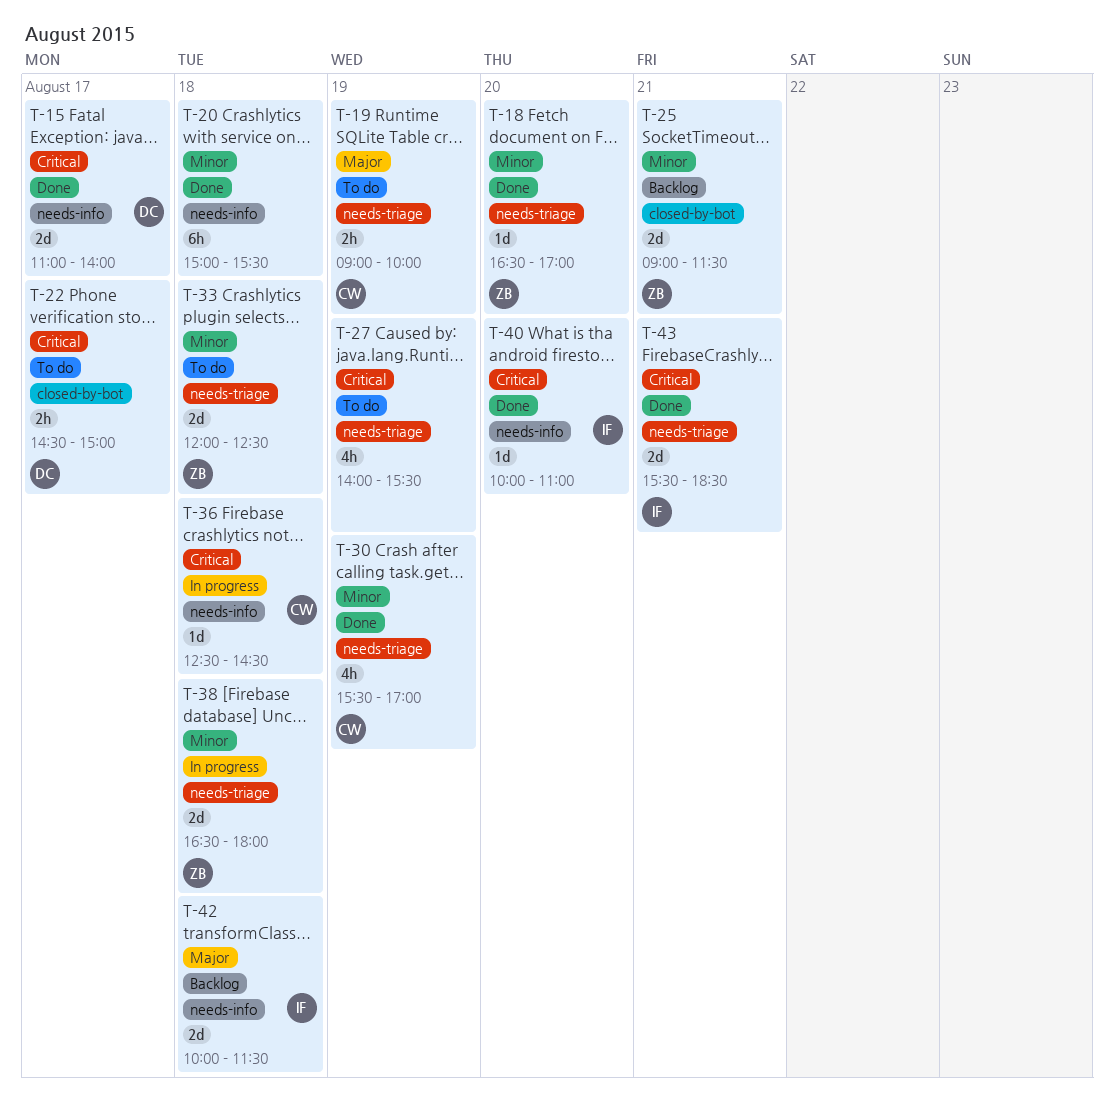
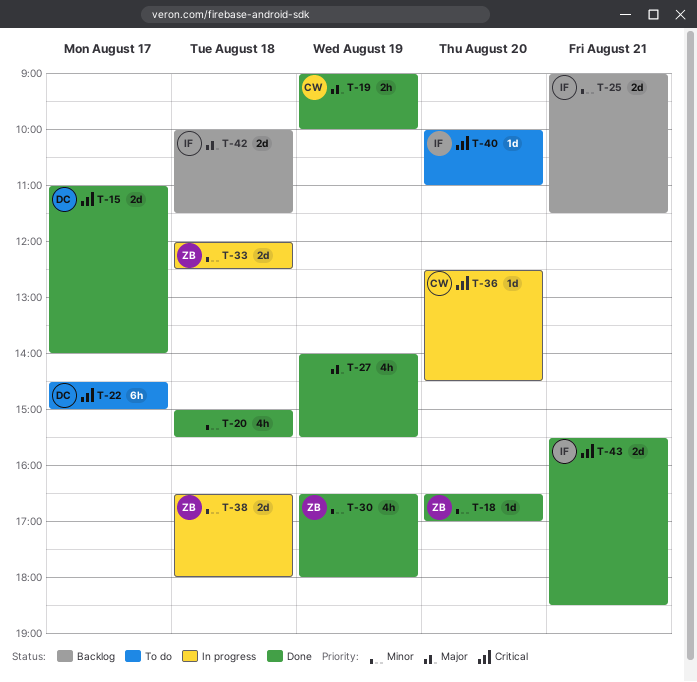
T-19, status: To do -> Done
T-20, estimate: 6h -> 4h
T-22, estimate: 2h -> 6h
T-25, owner: ZB -> IF
T-27, status: To do -> Done
T-27, priority: Critical -> Major
T-30, owner: CW -> ZB
T-30, begins: 15:30 -> 16:30
T-30, ends: 17:00 -> 18:00
T-33, status: To do -> In progress
T-36, day: Aug 18 -> Aug 20
T-40, status: Done -> To do

